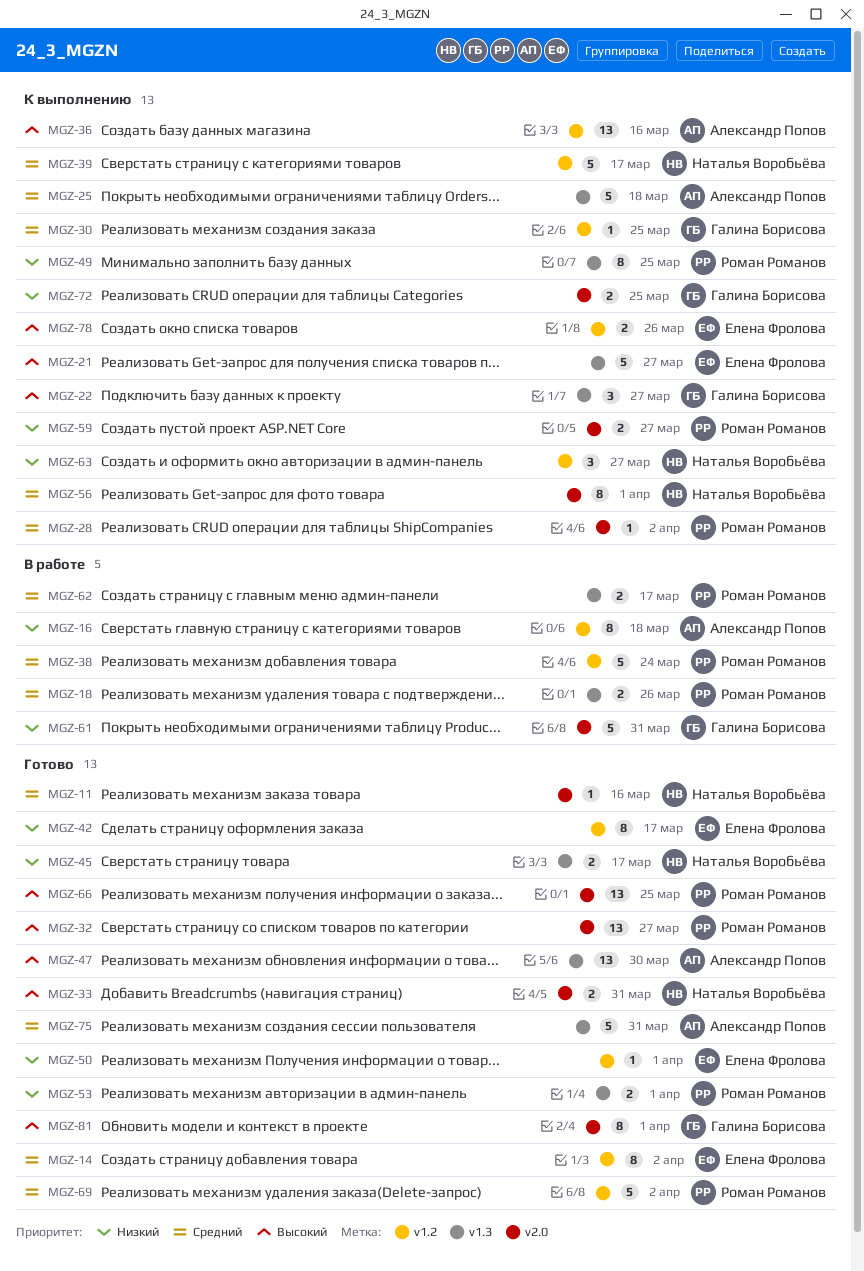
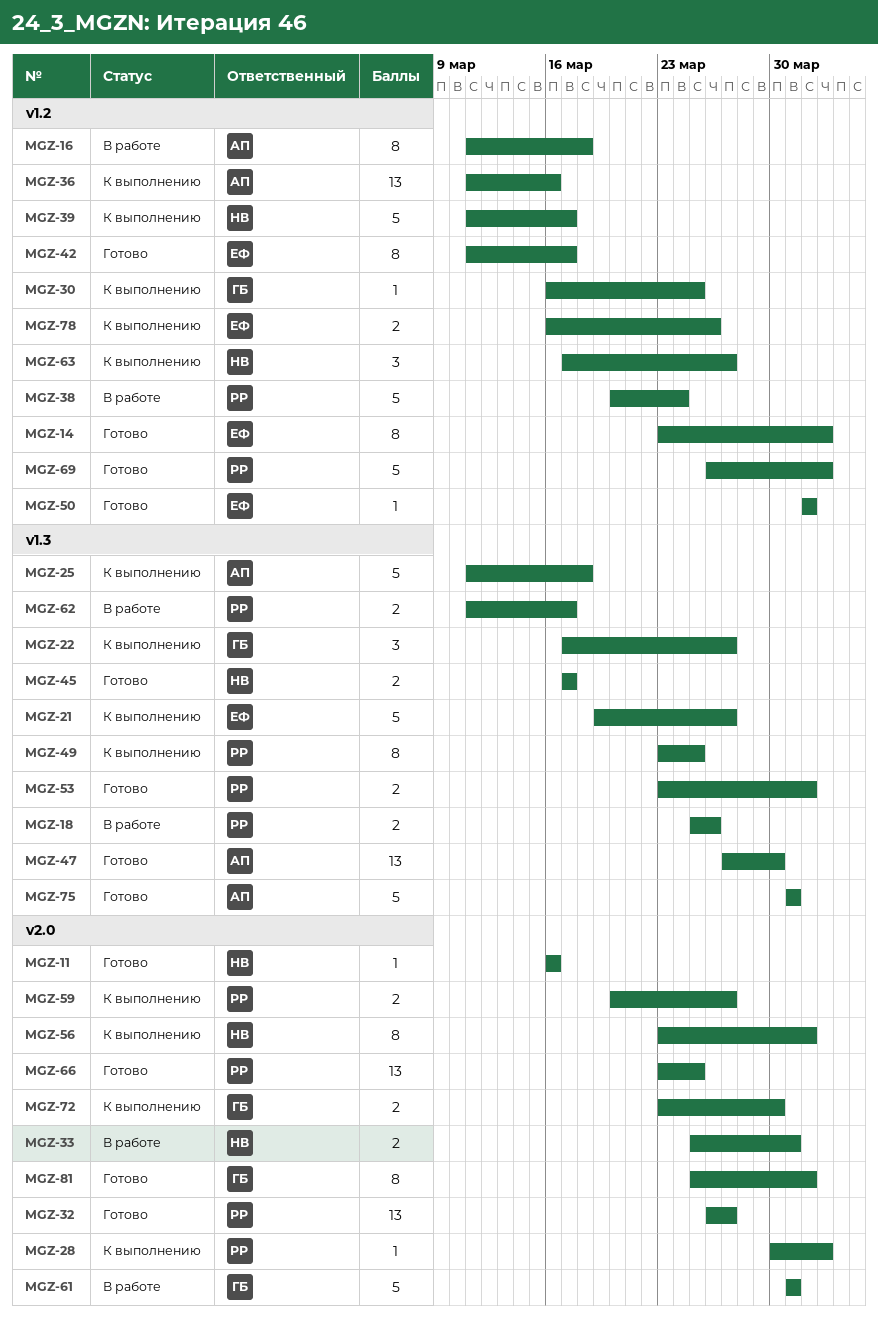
MGZ-33, status: Готово -> В работе
MGZ-72, due: Mar 25 -> Mar 30

